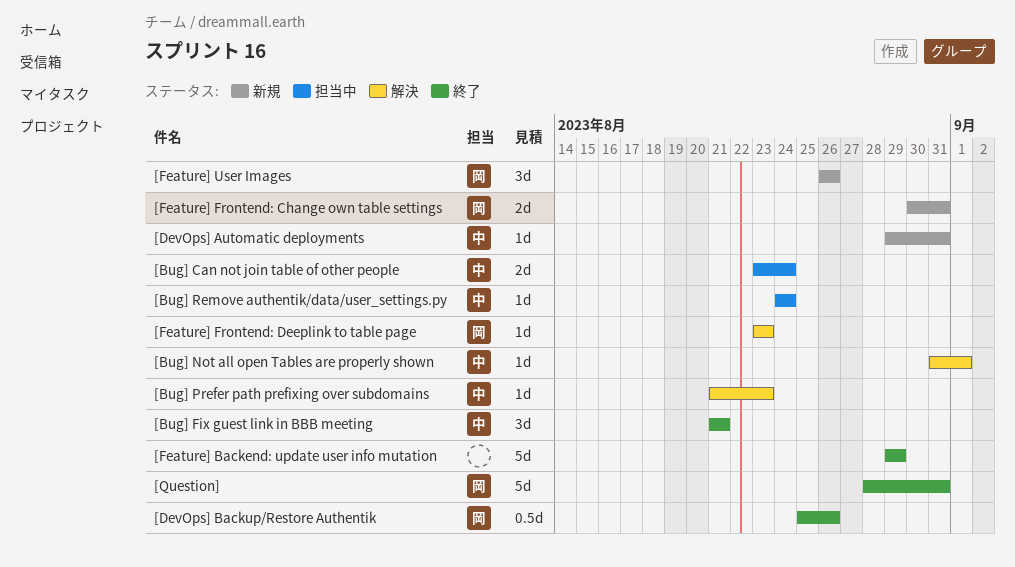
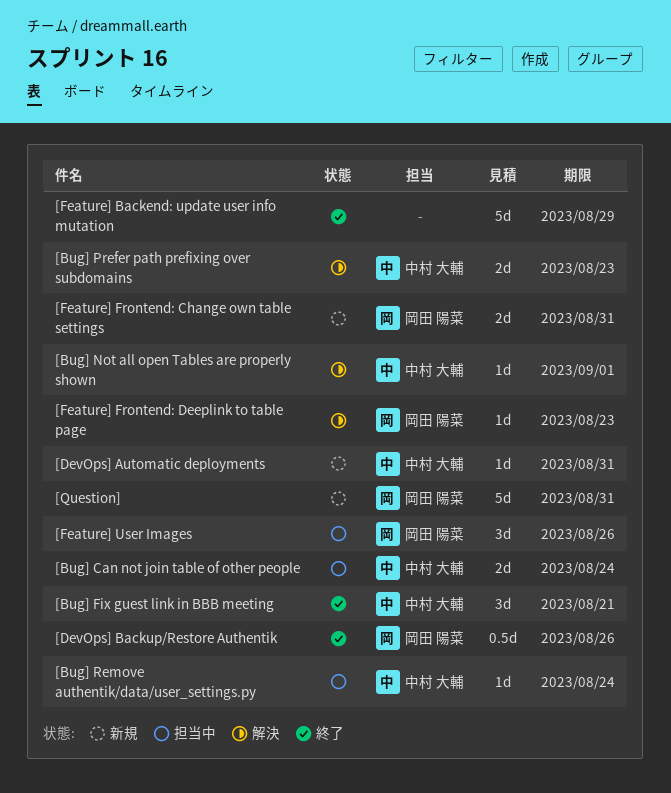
[Bug] Prefer path prefixing over subdomains, estimate: 1d -> 2d
[Feature] User Images, status: 新規 -> 担当中
[Question], status: 終了 -> 新規

